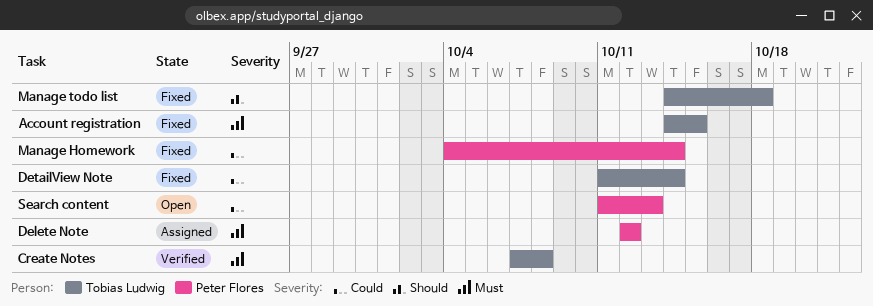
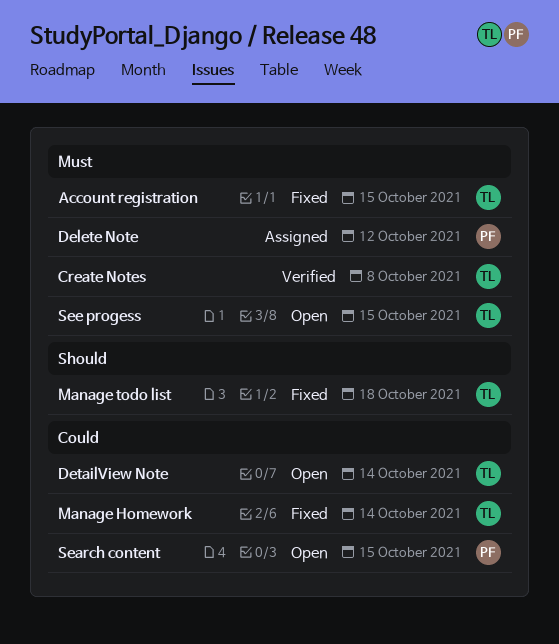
DetailView Note, status: Fixed -> Open
Manage Homework, owner: Peter Flores -> Tobias Ludwig
Search content, due: Oct 13 -> Oct 15
See progess: none -> present

